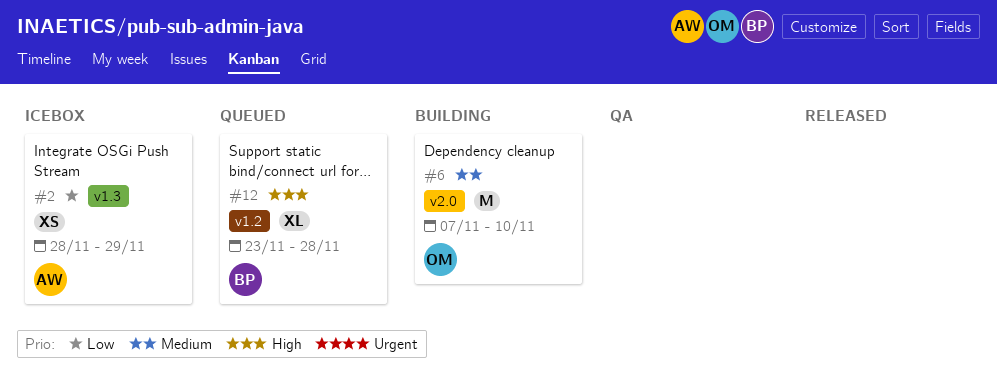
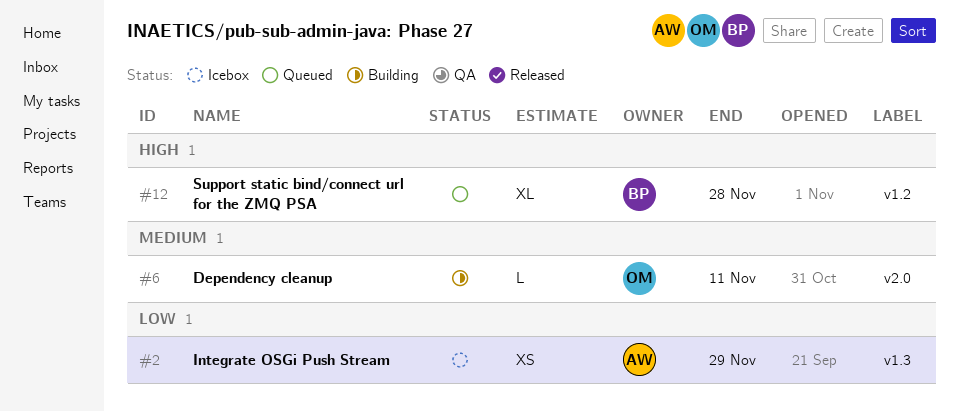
#6, estimate: M -> L
#6, due: Nov 10 -> Nov 11

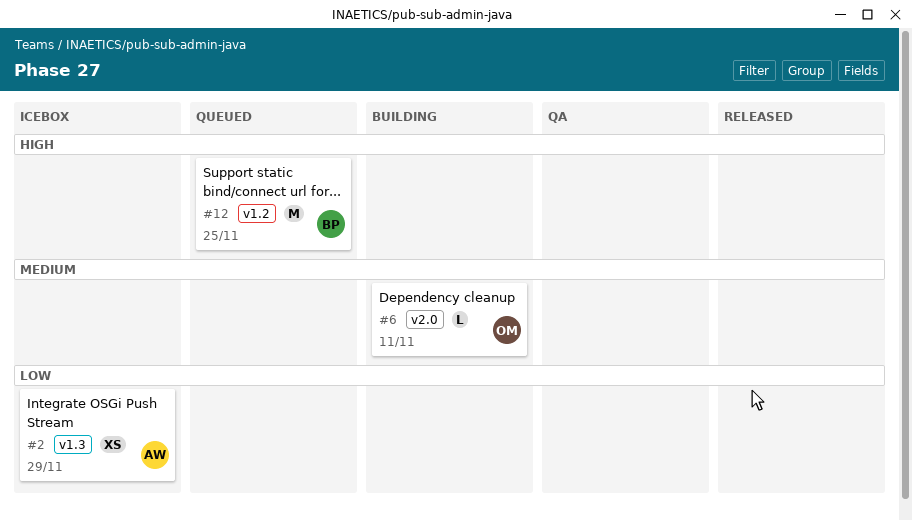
#12, estimate: XL -> M
#12, due: Nov 28 -> Nov 25

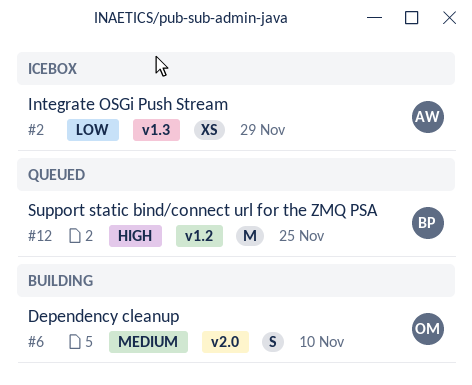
#6, estimate: L -> S
#6, due: Nov 11 -> Nov 10

